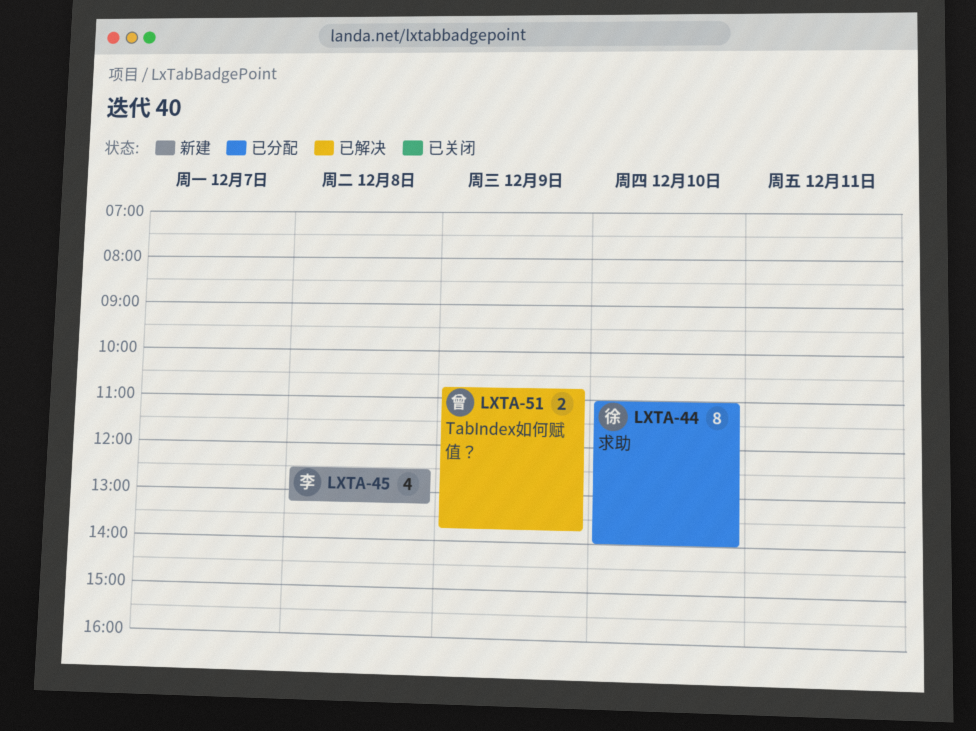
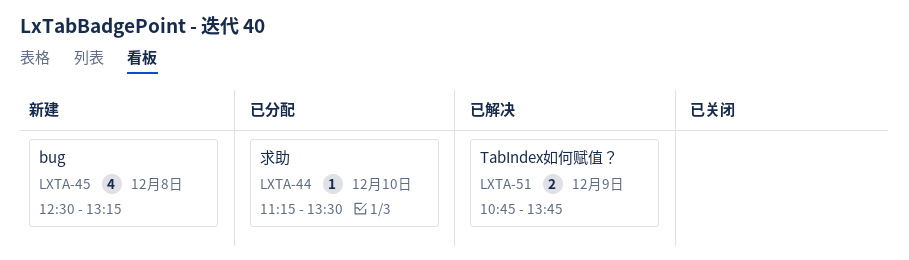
LXTA-44, estimate: 8 -> 1
LXTA-44, begins: 11:00 -> 11:15
LXTA-44, ends: 14:00 -> 13:30

